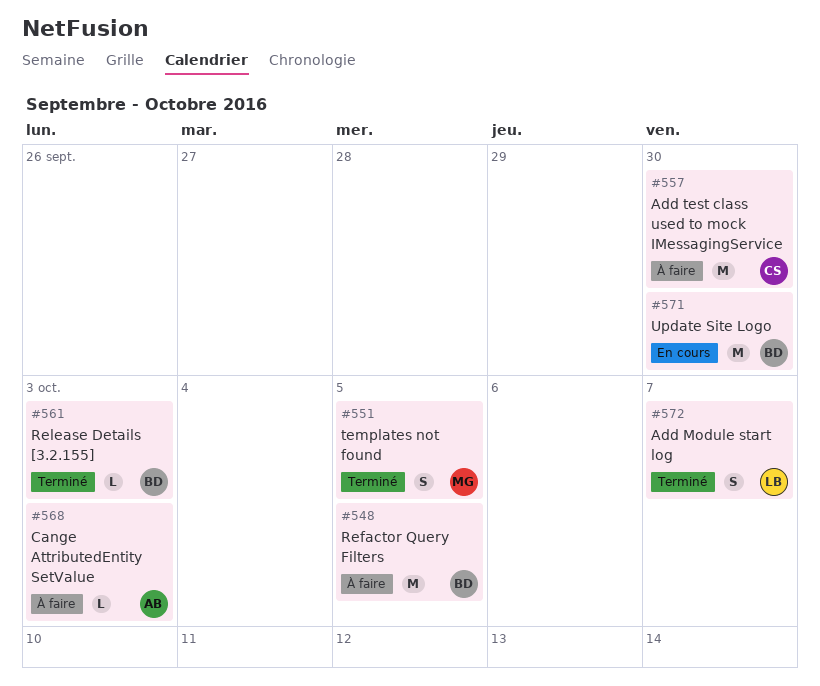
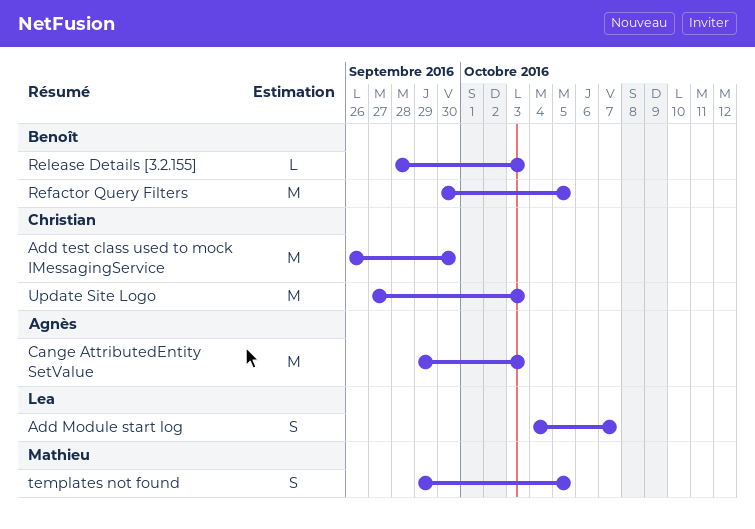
Cange AttributedEntity SetValue, estimate: L -> M
Update Site Logo, owner: Benoît -> Christian
Update Site Logo, due: Sep 30 -> Oct 3

